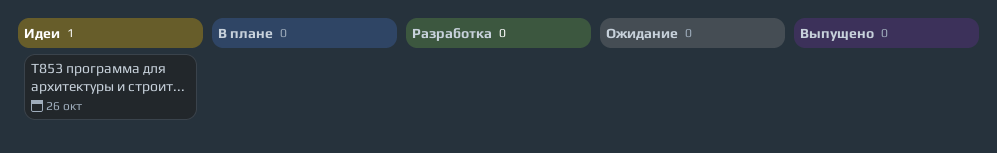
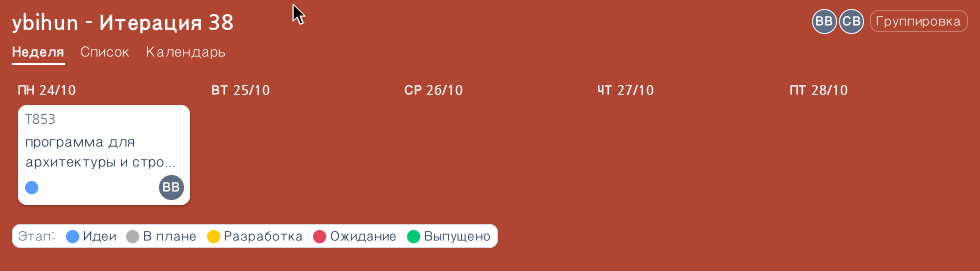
T853, due: Oct 26 -> Oct 24

